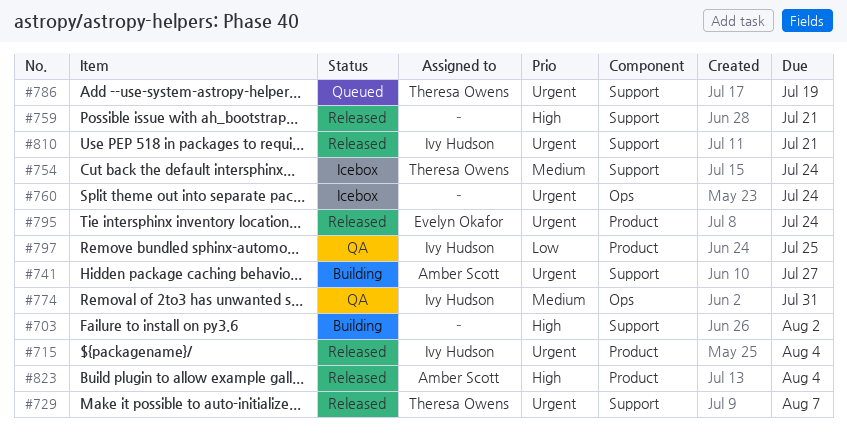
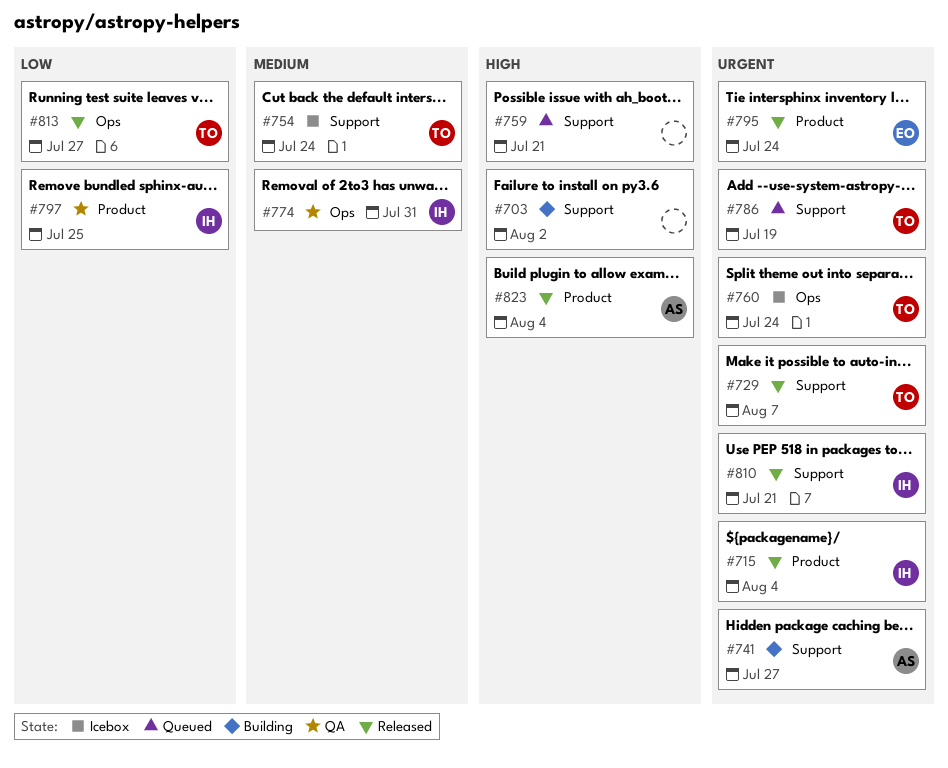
#759, status: Released -> Queued
#760, owner: none -> Theresa Owens
#813: none -> present

